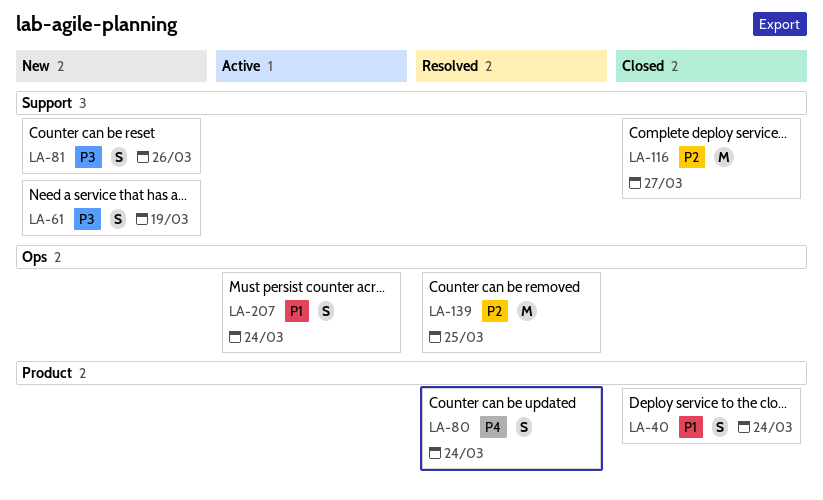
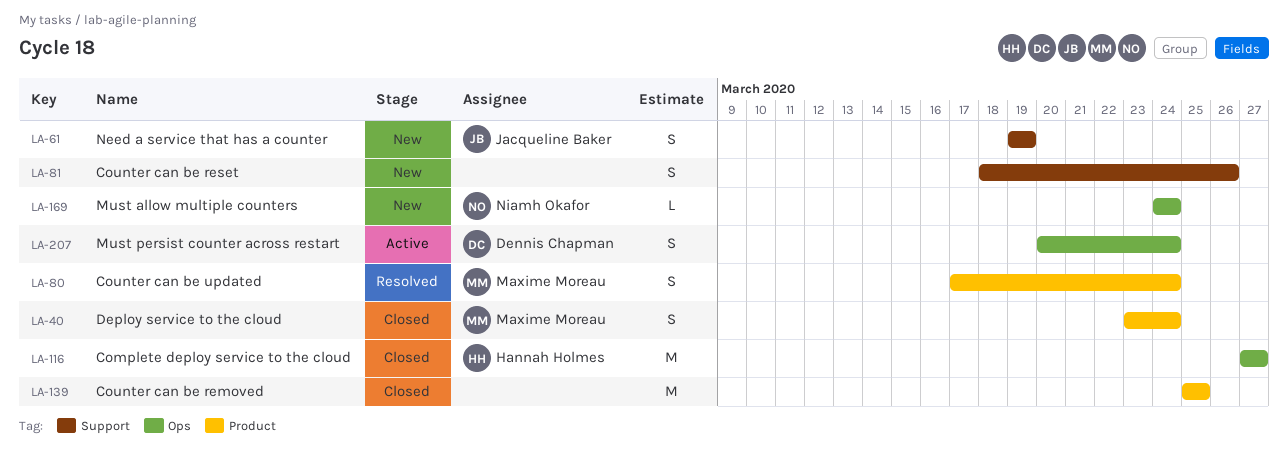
LA-116, label: Support -> Ops
LA-139, status: Resolved -> Closed
LA-139, label: Ops -> Product
LA-169: none -> present

